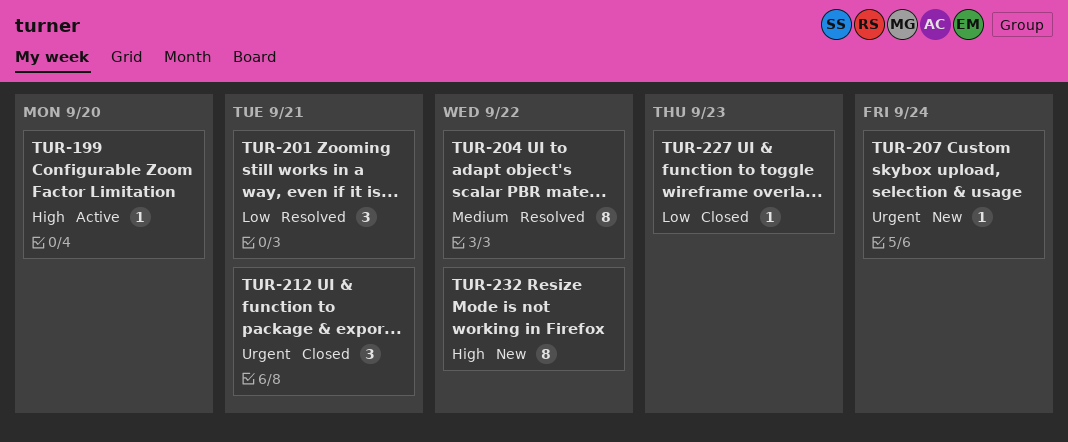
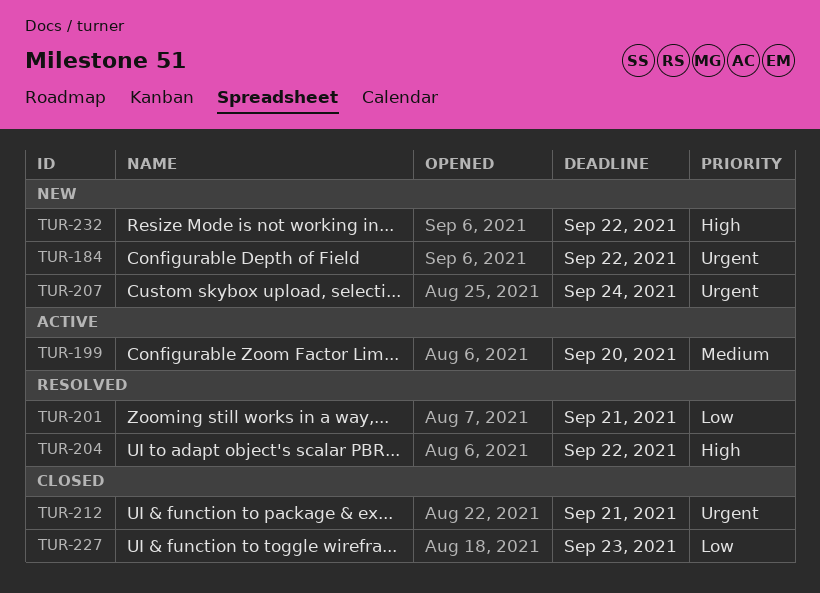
TUR-184: none -> present
TUR-199, priority: High -> Medium
TUR-204, priority: Medium -> High

